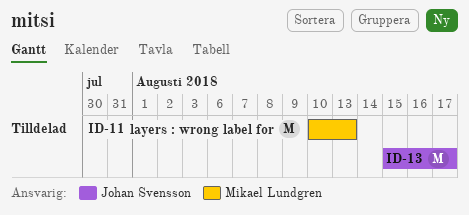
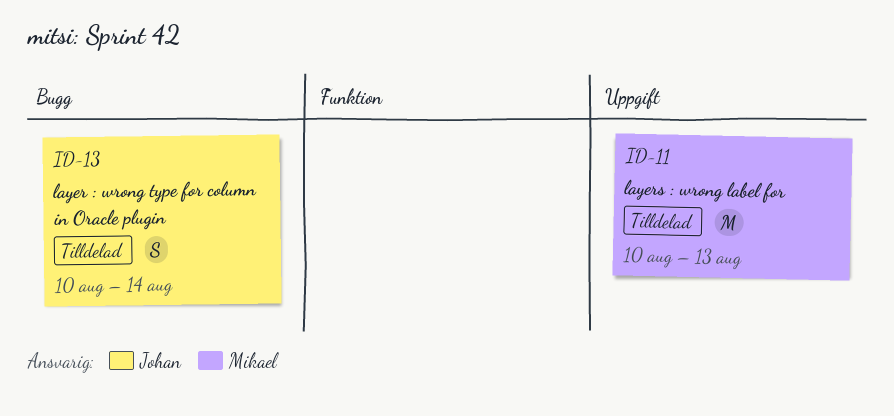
ID-13, estimate: M -> S
ID-13, start: Aug 15 -> Aug 10
ID-13, due: Aug 17 -> Aug 14

